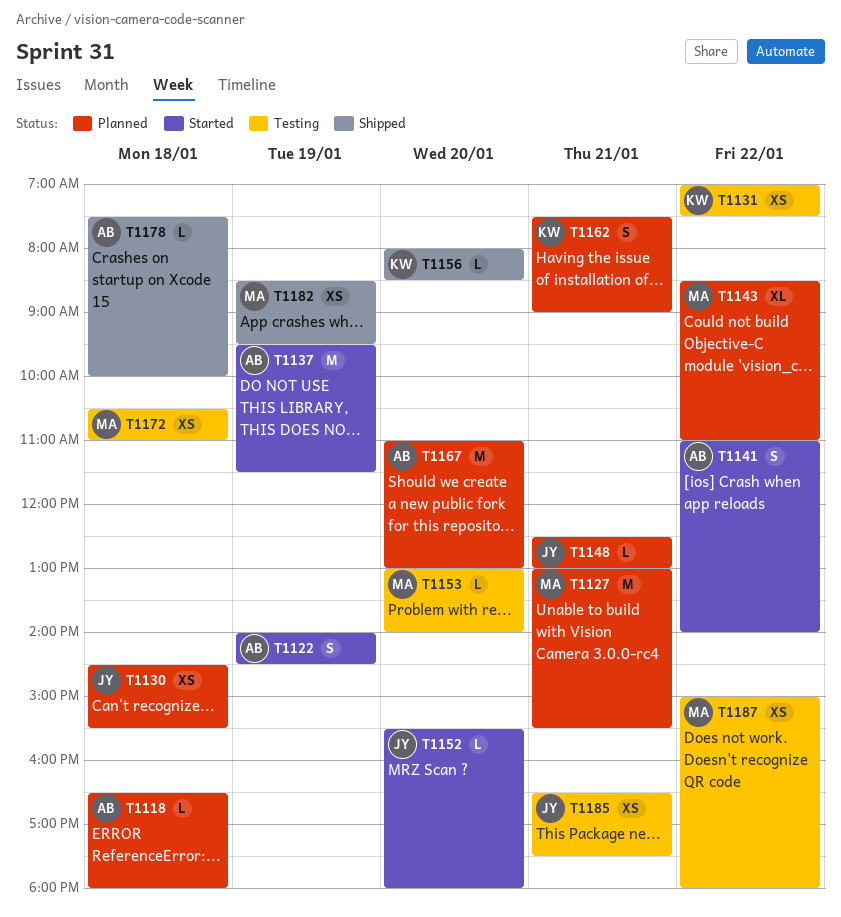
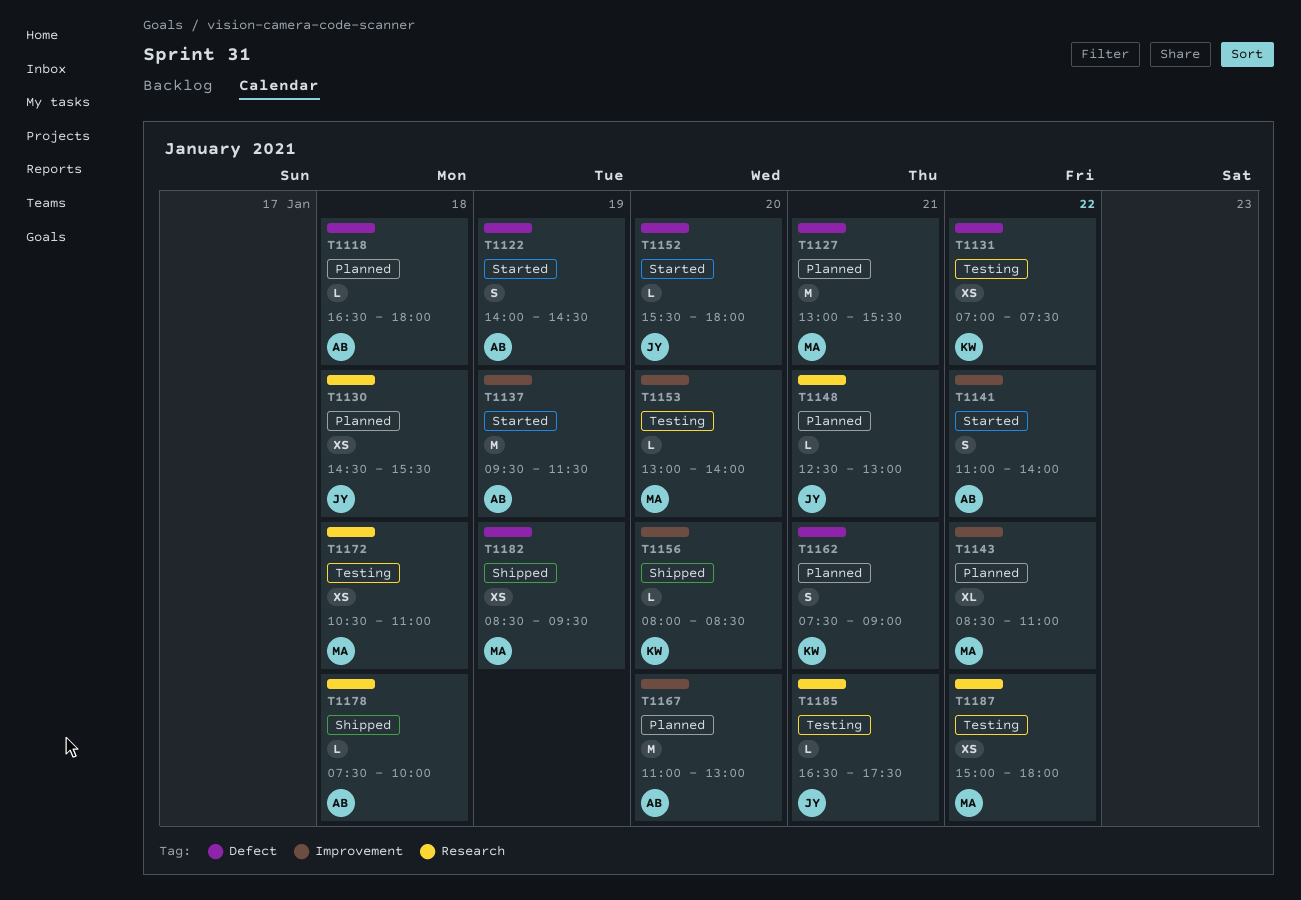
T1185, estimate: XS -> L

